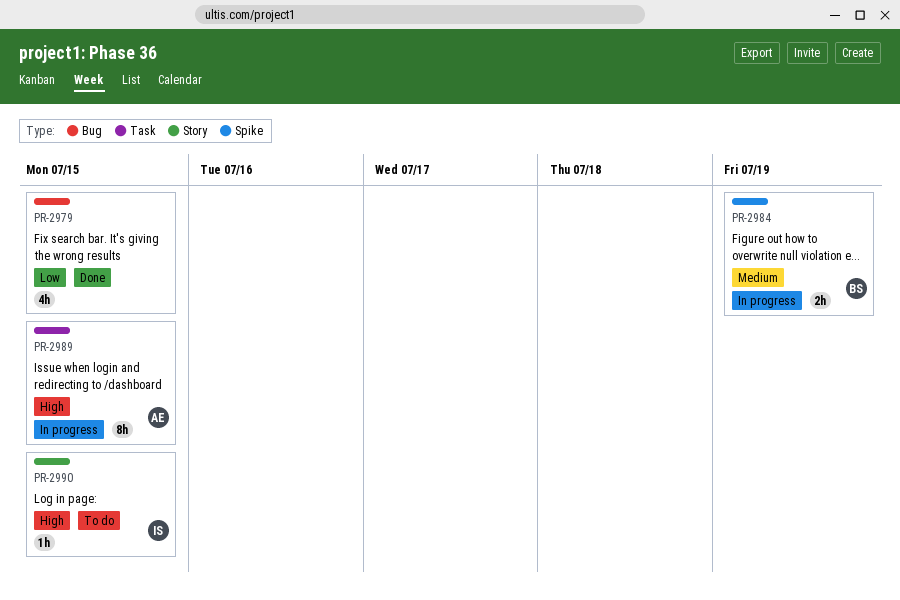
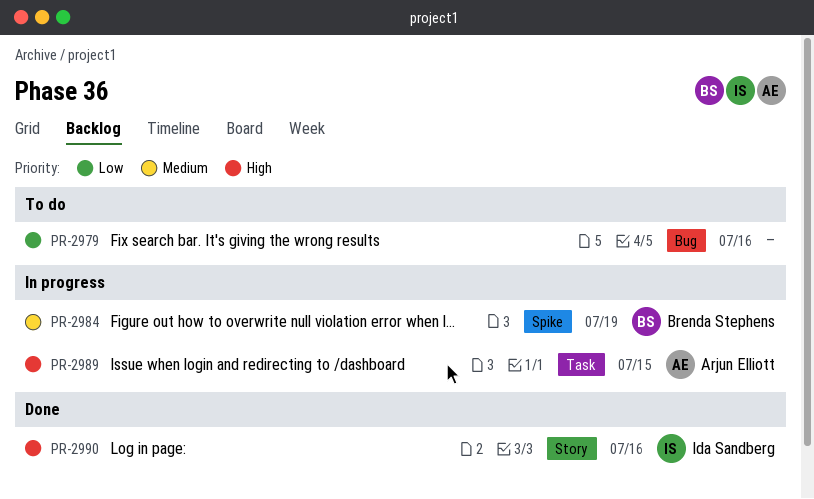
PR-2979, status: Done -> To do
PR-2979, due: Jul 15 -> Jul 16
PR-2990, status: To do -> Done
PR-2990, due: Jul 15 -> Jul 16

